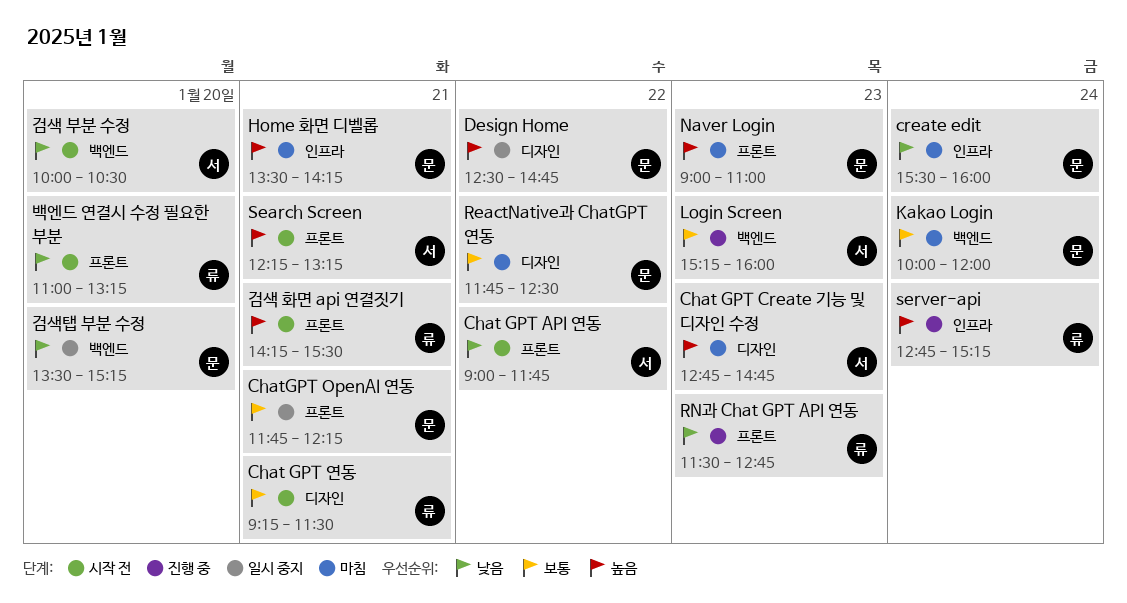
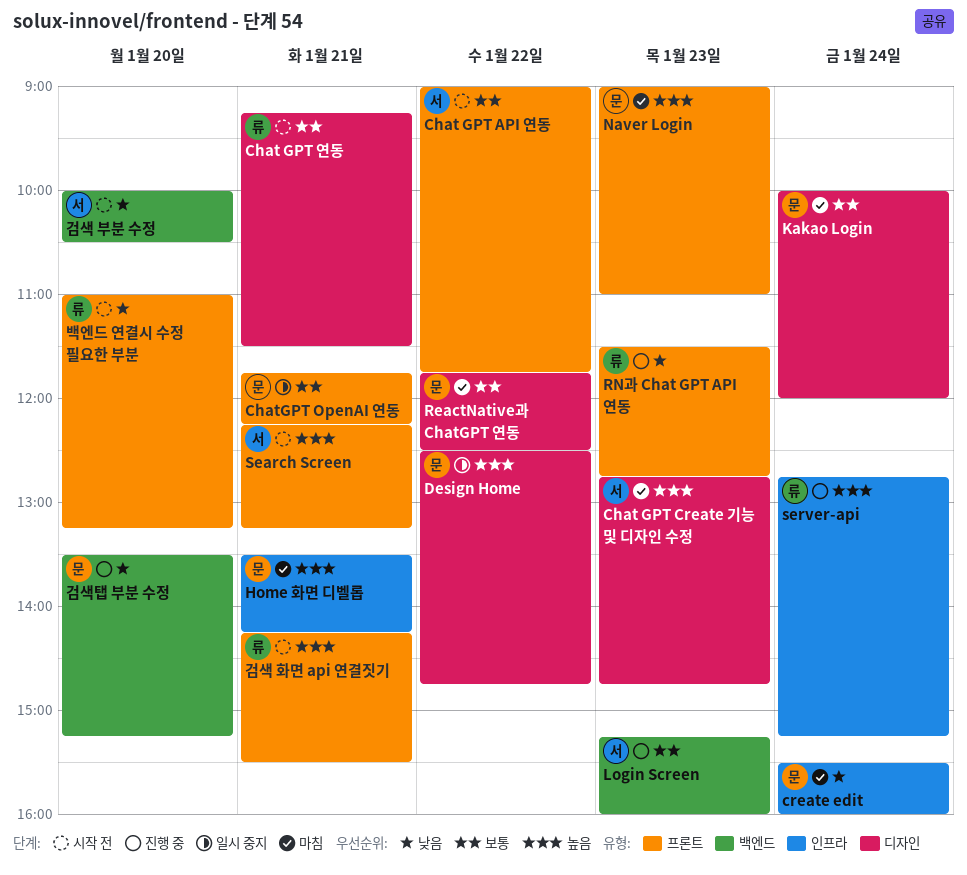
Chat GPT API 연동, priority: 낮음 -> 보통
Kakao Login, label: 백엔드 -> 디자인
검색탭 부분 수정, status: 일시 중지 -> 진행 중

